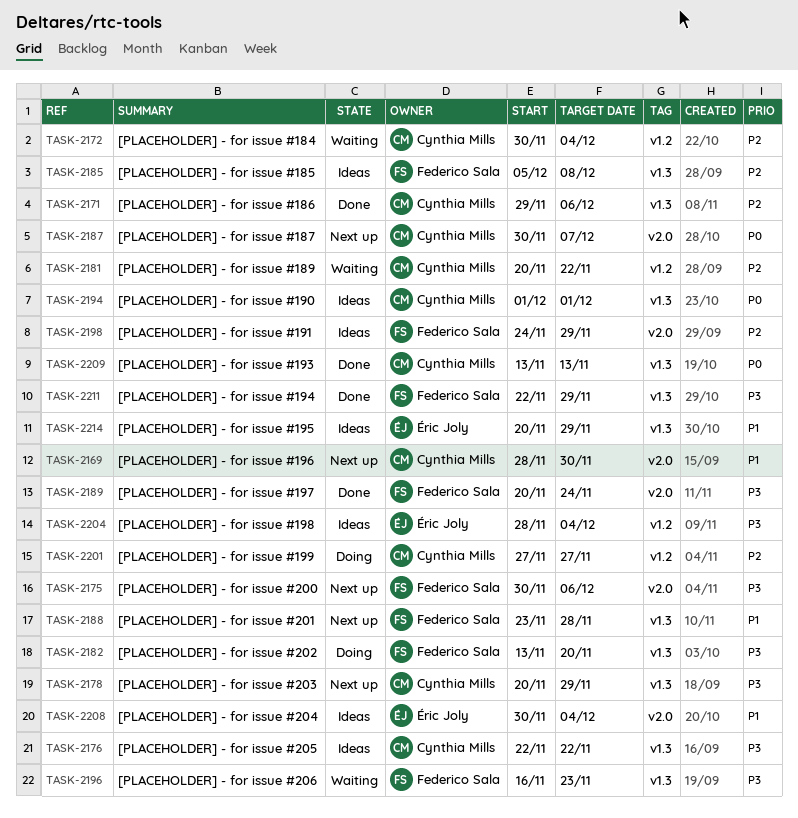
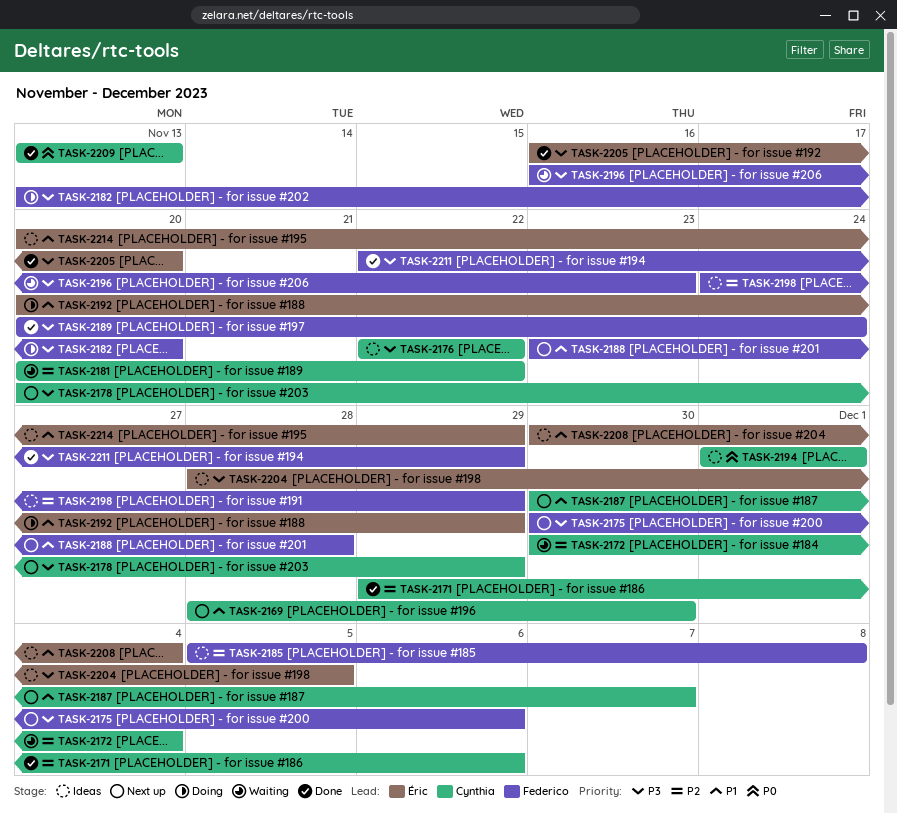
TASK-2187, priority: P0 -> P1
TASK-2192: none -> present
TASK-2201: present -> none
TASK-2204, due: Dec 4 -> Dec 5
TASK-2205: none -> present

